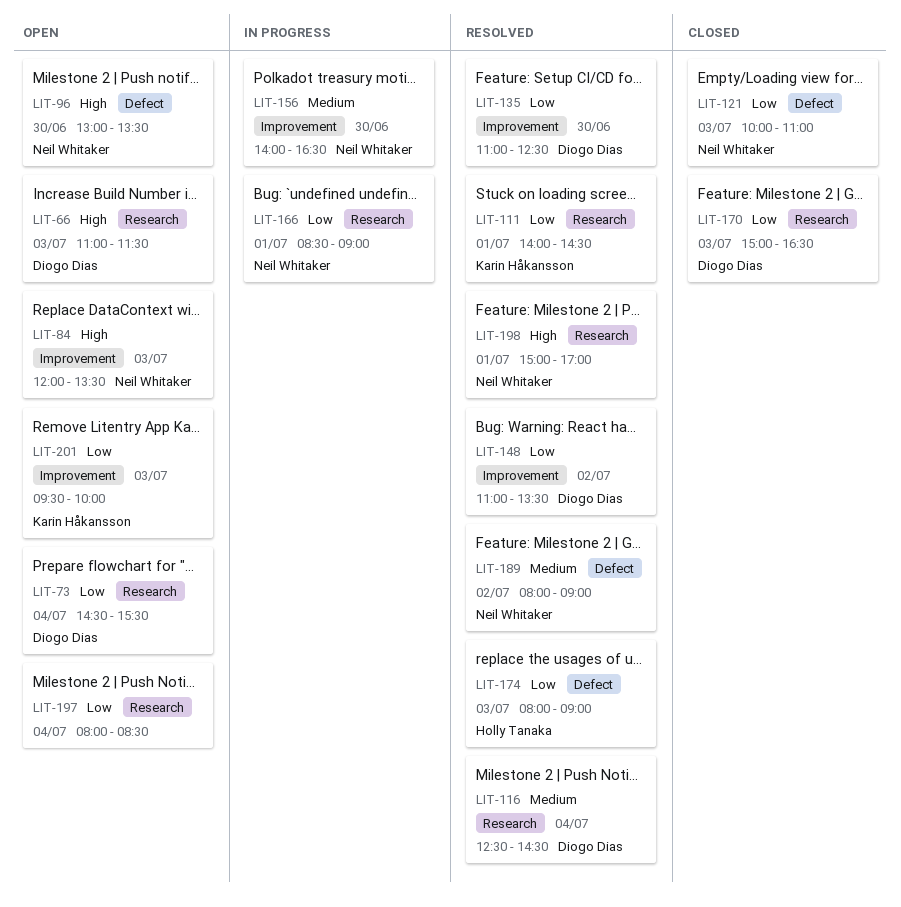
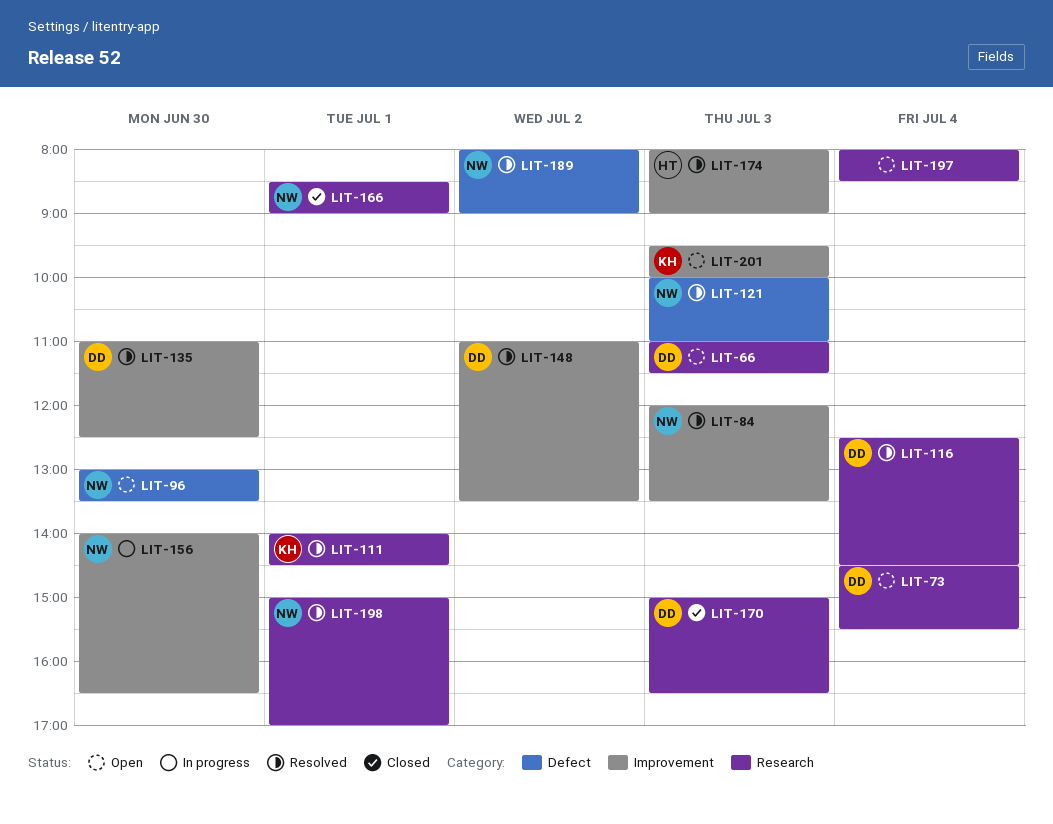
LIT-84, status: Open -> Resolved
LIT-121, status: Closed -> Resolved
LIT-166, status: In progress -> Closed
LIT-174, label: Defect -> Improvement

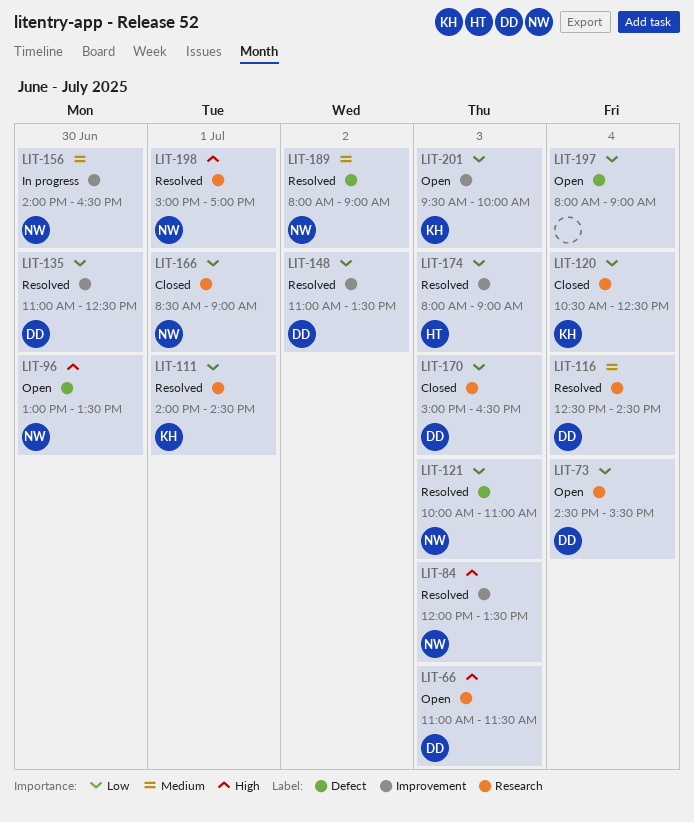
LIT-120: none -> present
LIT-197, label: Research -> Defect
LIT-197, ends: 08:30 -> 09:00

